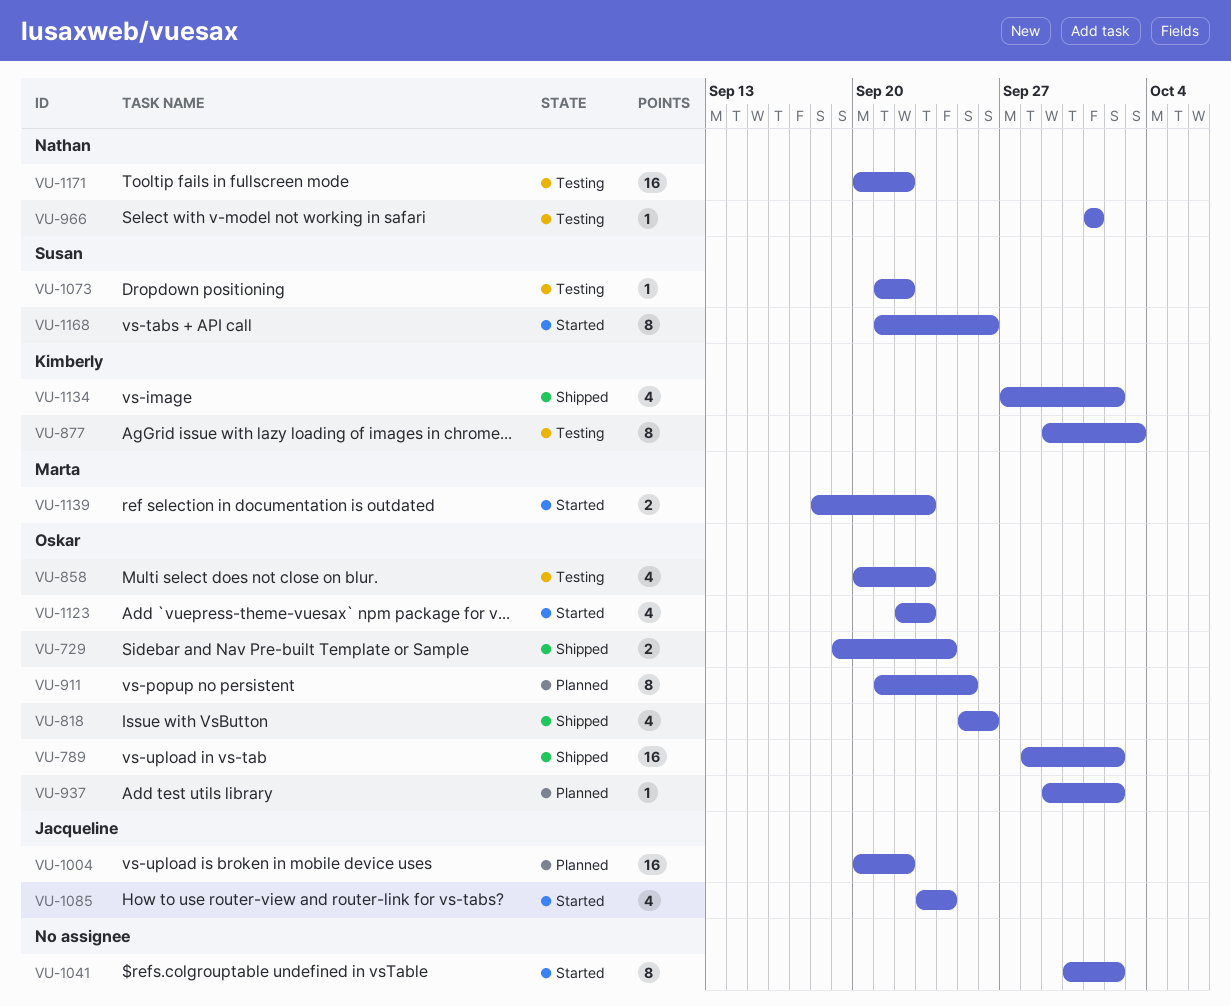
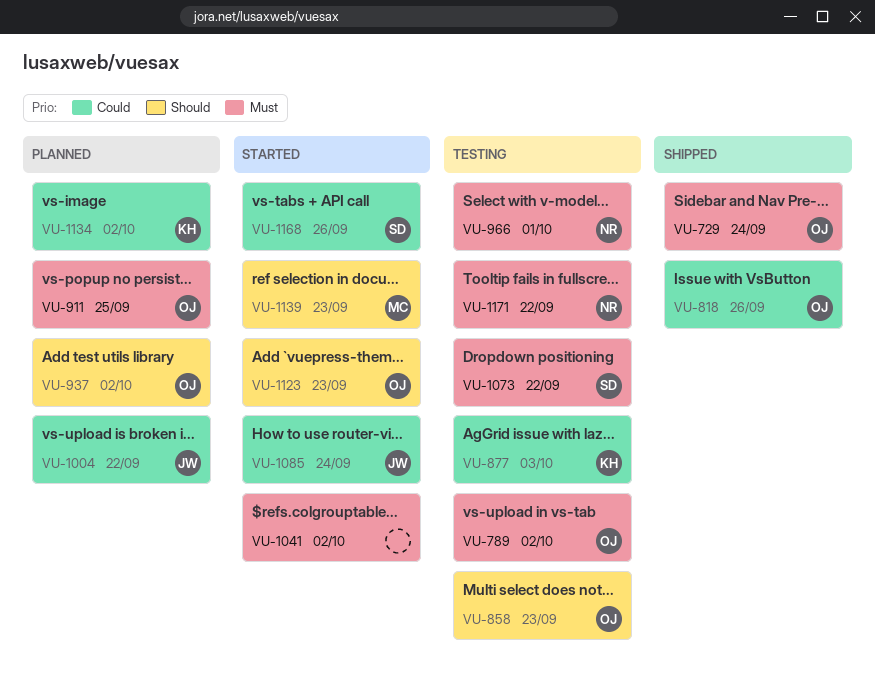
VU-789, status: Shipped -> Testing
VU-1134, status: Shipped -> Planned

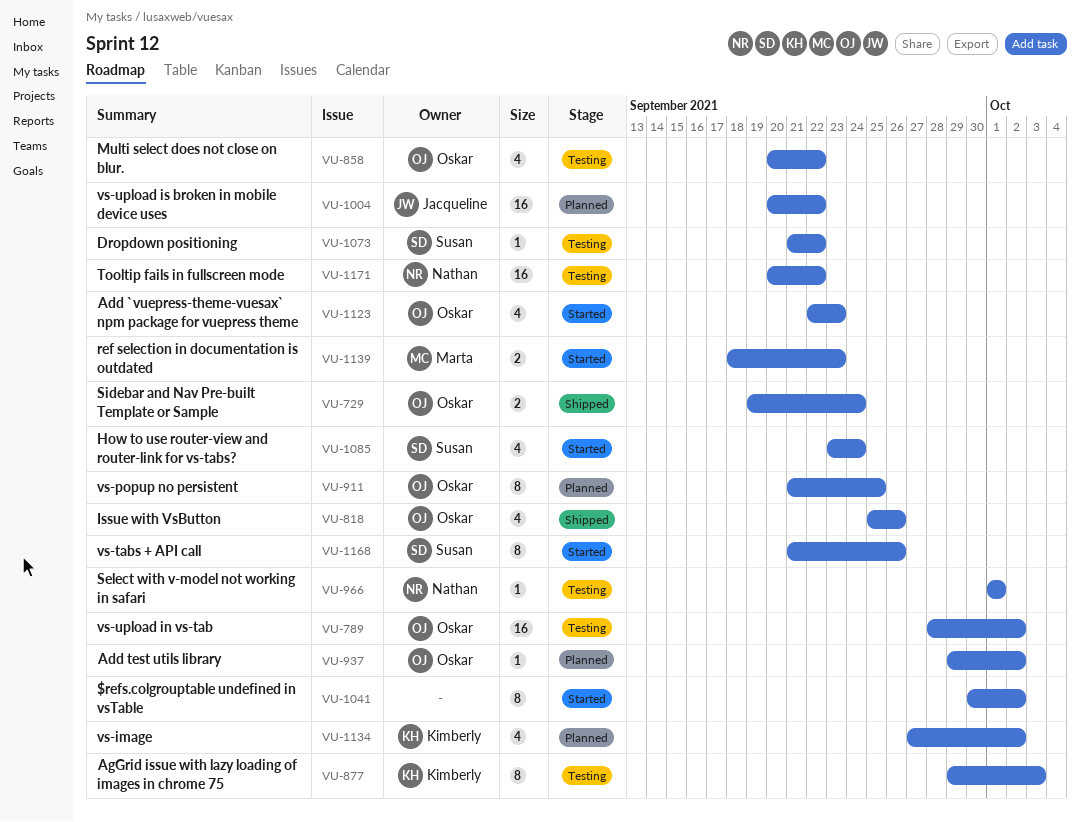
VU-858, due: Sep 23 -> Sep 22
VU-1085, owner: Jacqueline -> Susan

